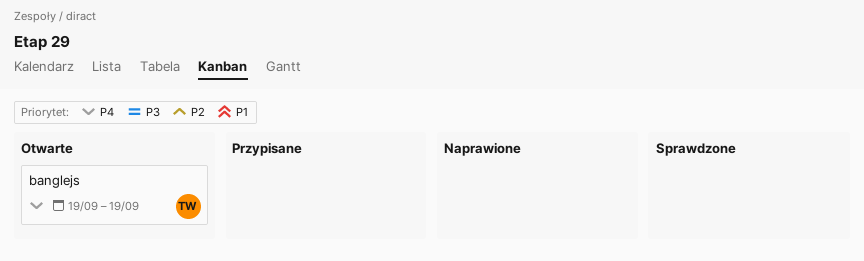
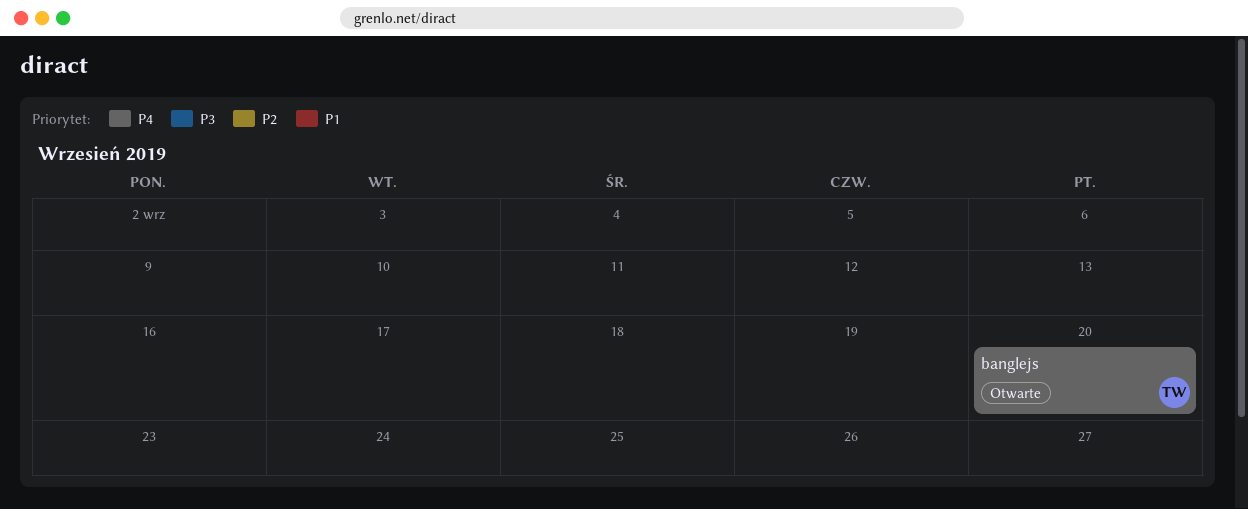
banglejs, due: Sep 19 -> Sep 20

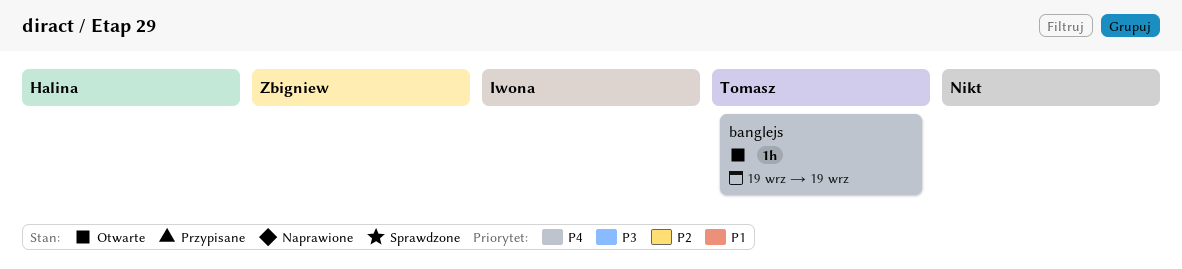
banglejs, due: Sep 20 -> Sep 19

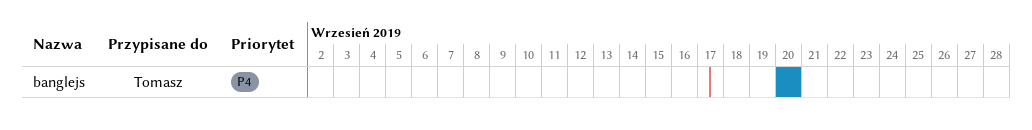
banglejs, start: Sep 19 -> Sep 20
banglejs, due: Sep 19 -> Sep 20

